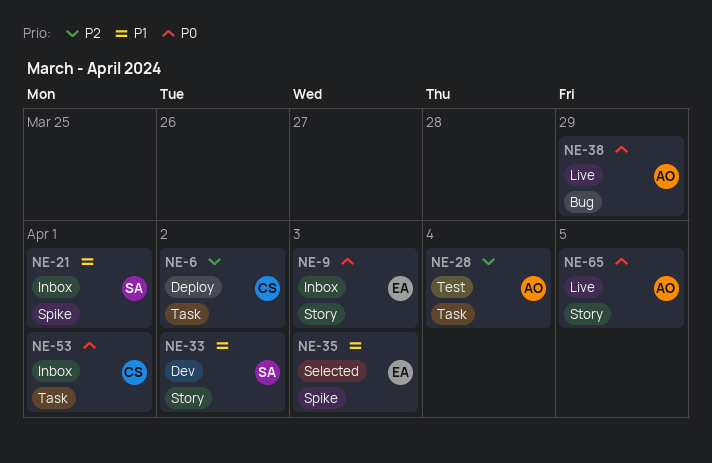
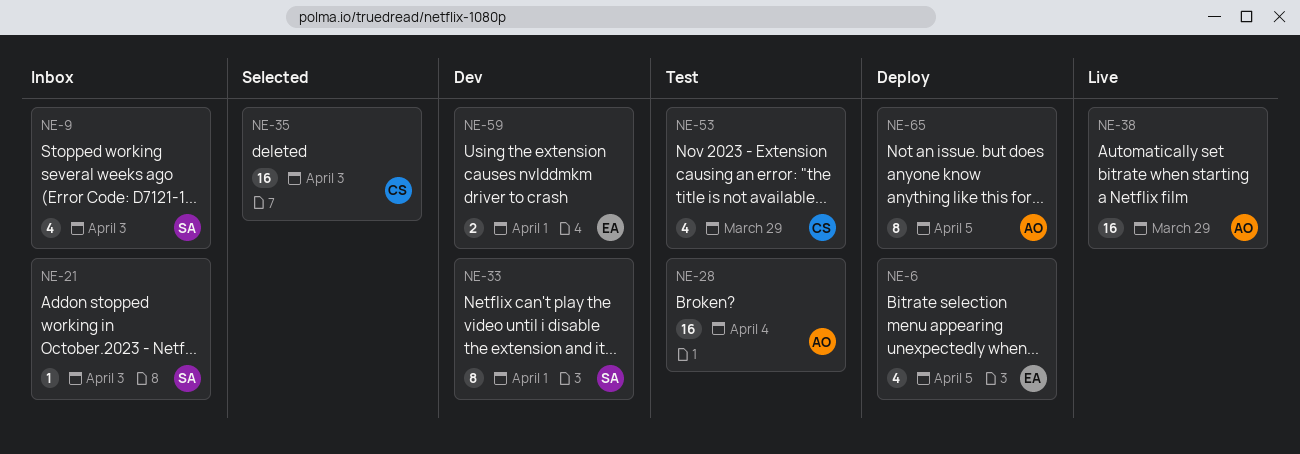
NE-6, owner: CS -> EA
NE-6, due: Apr 2 -> Apr 5
NE-9, owner: EA -> SA
NE-21, due: Apr 1 -> Apr 3
NE-33, due: Apr 2 -> Apr 1
NE-35, owner: EA -> CS
NE-53, status: Inbox -> Test
NE-53, due: Apr 1 -> Mar 29
NE-59: none -> present
NE-65, status: Live -> Deploy

